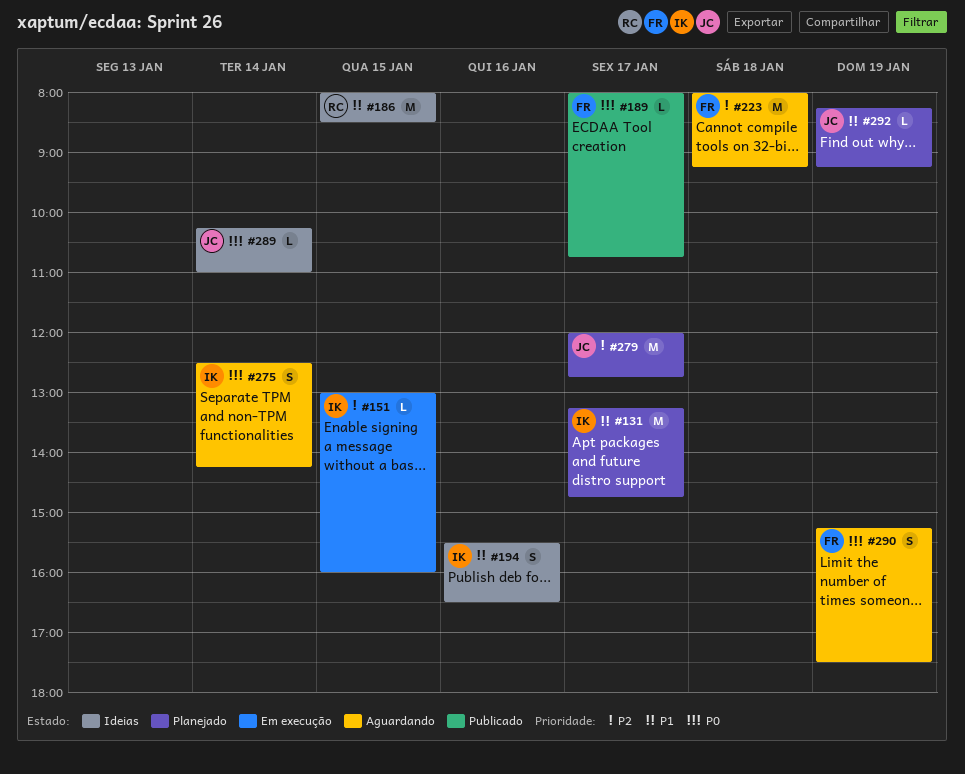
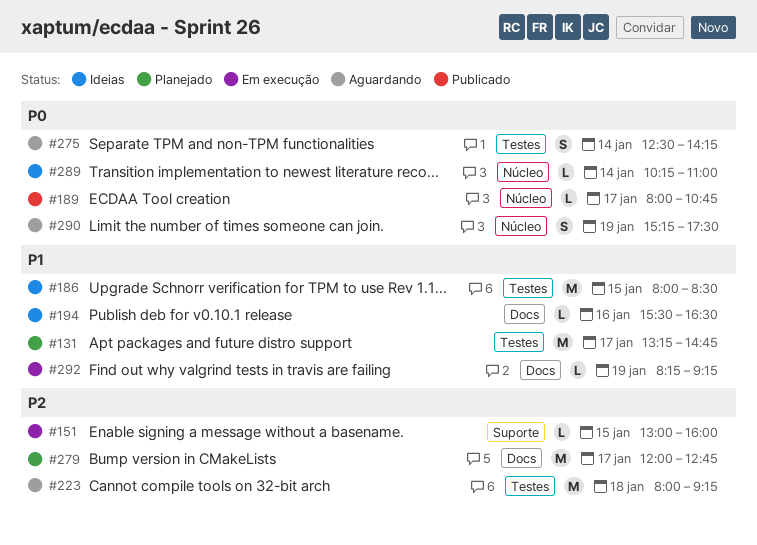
#194, estimate: S -> L
#292, status: Planejado -> Em execução

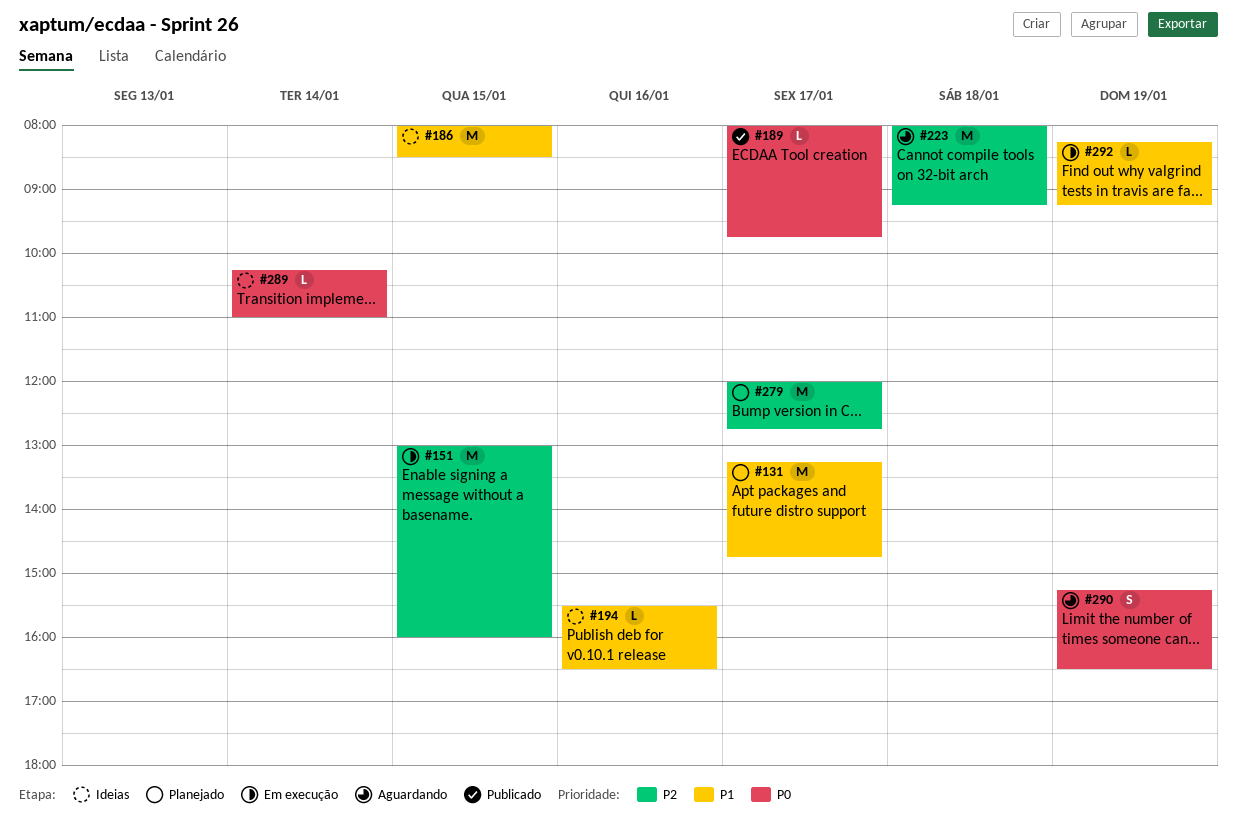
#151, estimate: L -> M
#189, ends: 10:45 -> 09:45
#275: present -> none
#290, ends: 17:30 -> 16:30

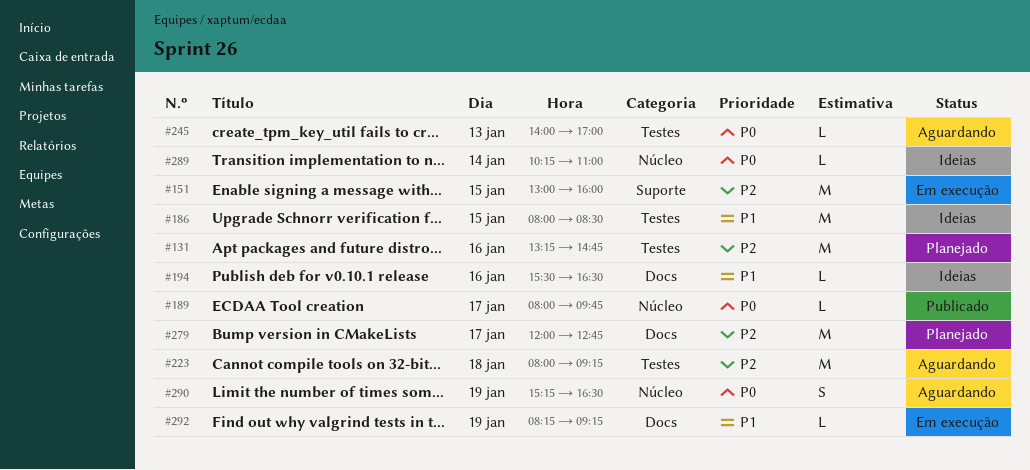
#131, priority: P1 -> P2
#131, day: Jan 17 -> Jan 16
#245: none -> present

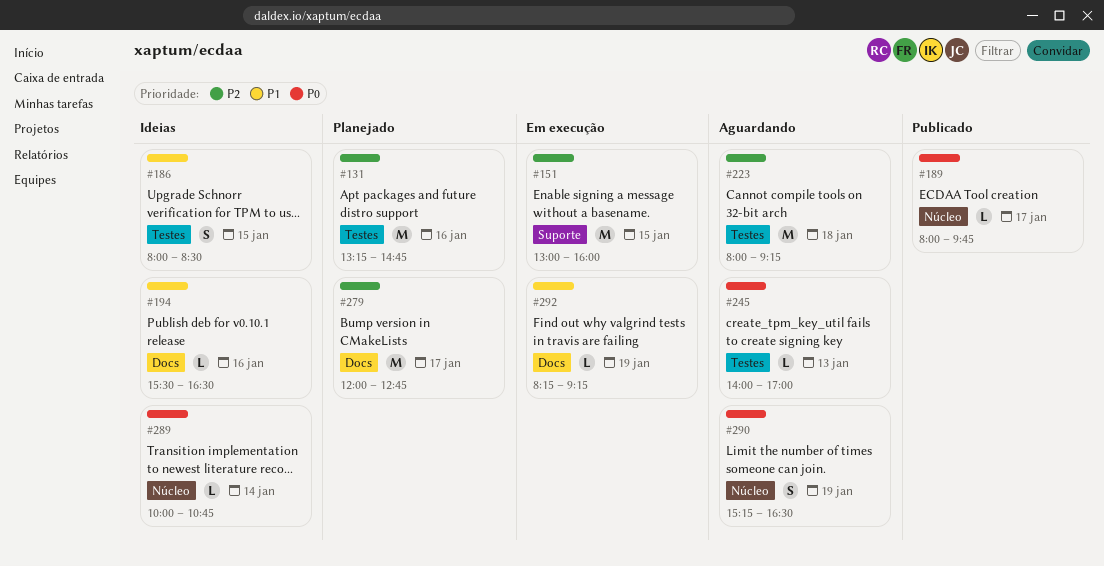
#186, estimate: M -> S
#289, begins: 10:15 -> 10:00
#289, ends: 11:00 -> 10:45

